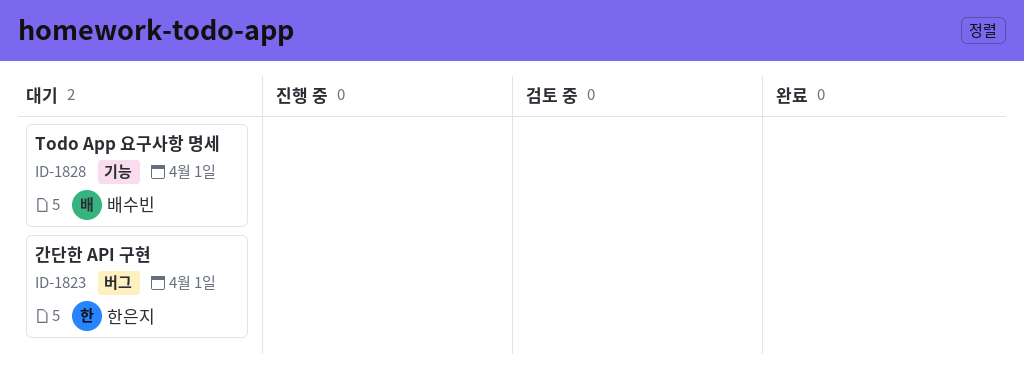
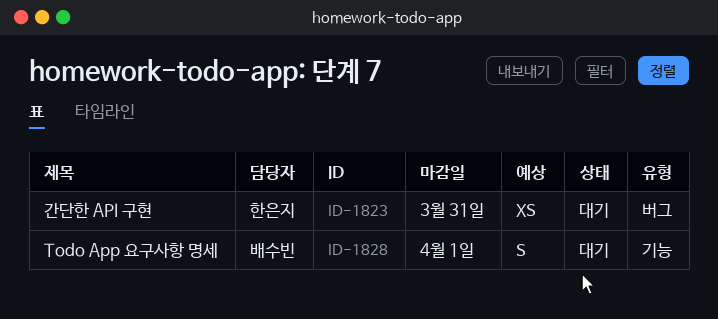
ID-1823, due: Apr 1 -> Mar 31

